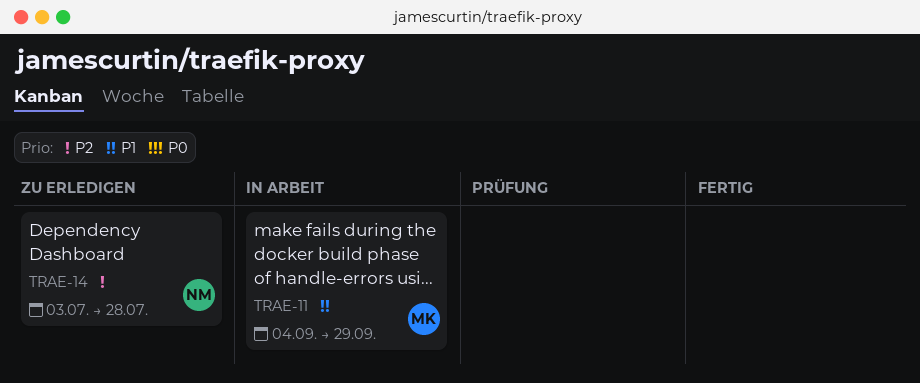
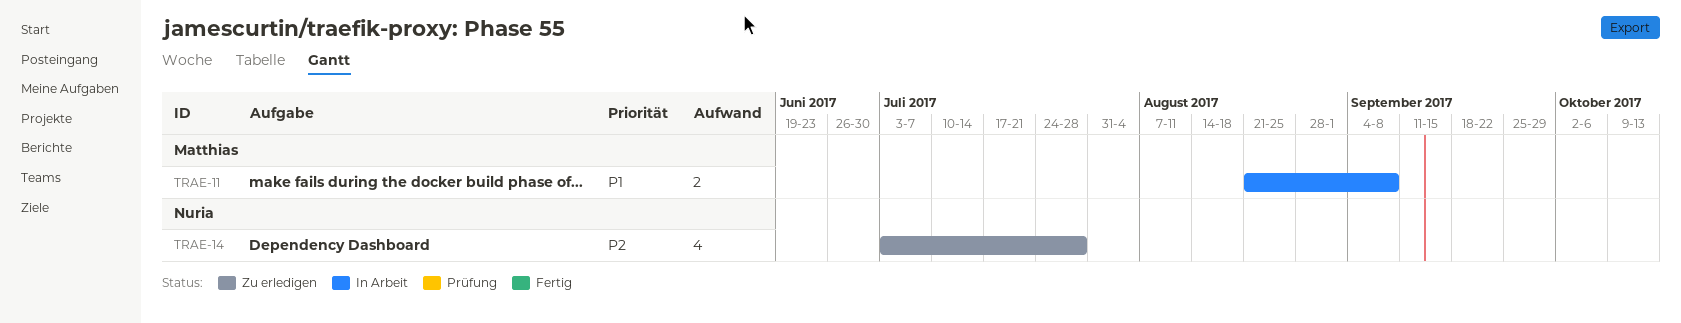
TRAE-11, start: Sep 4 -> Aug 21
TRAE-11, due: Sep 29 -> Sep 8

